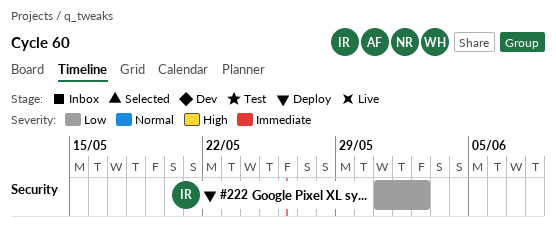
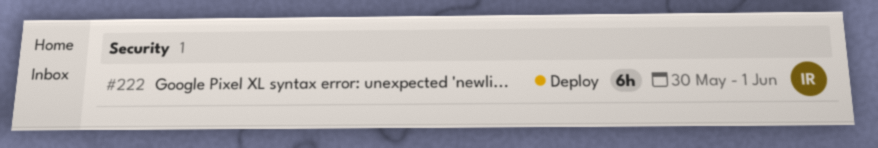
#222, start: May 31 -> May 30
#222, due: Jun 2 -> Jun 1

